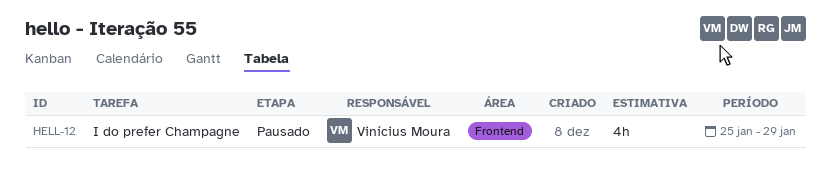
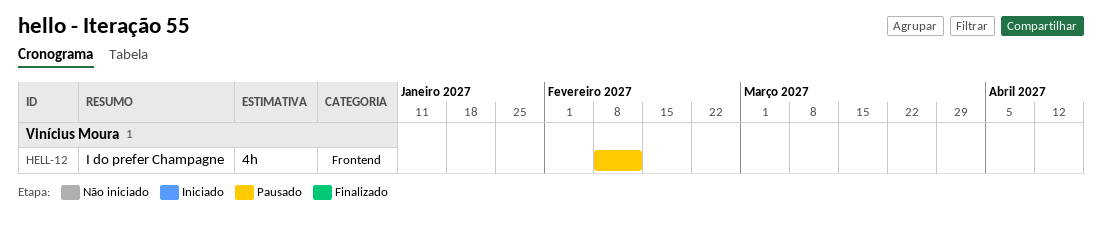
HELL-12, start: Jan 25 -> Feb 8
HELL-12, due: Jan 29 -> Feb 12

